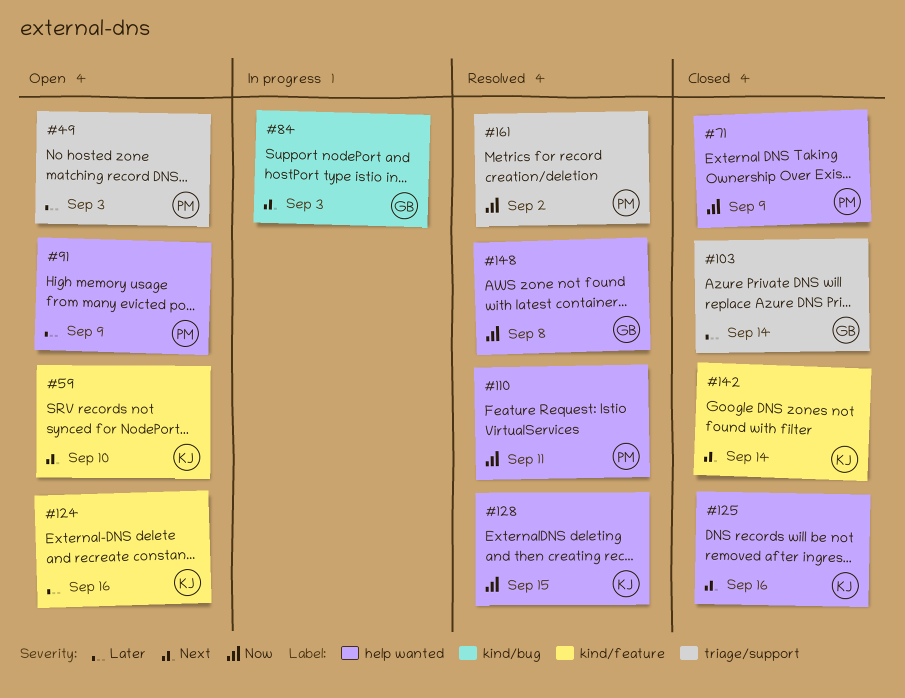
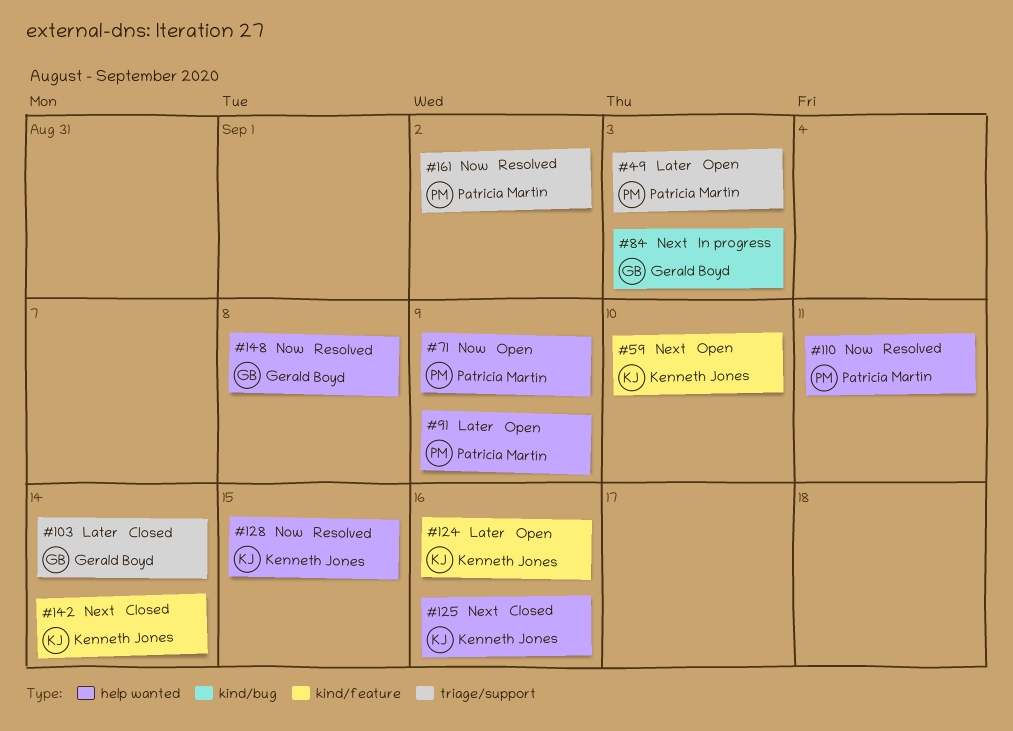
#71, status: Closed -> Open

